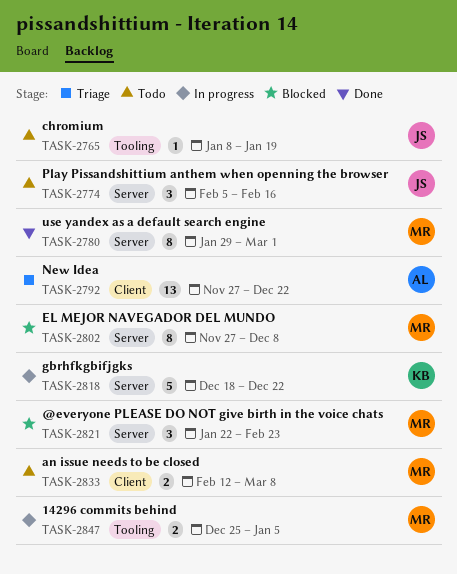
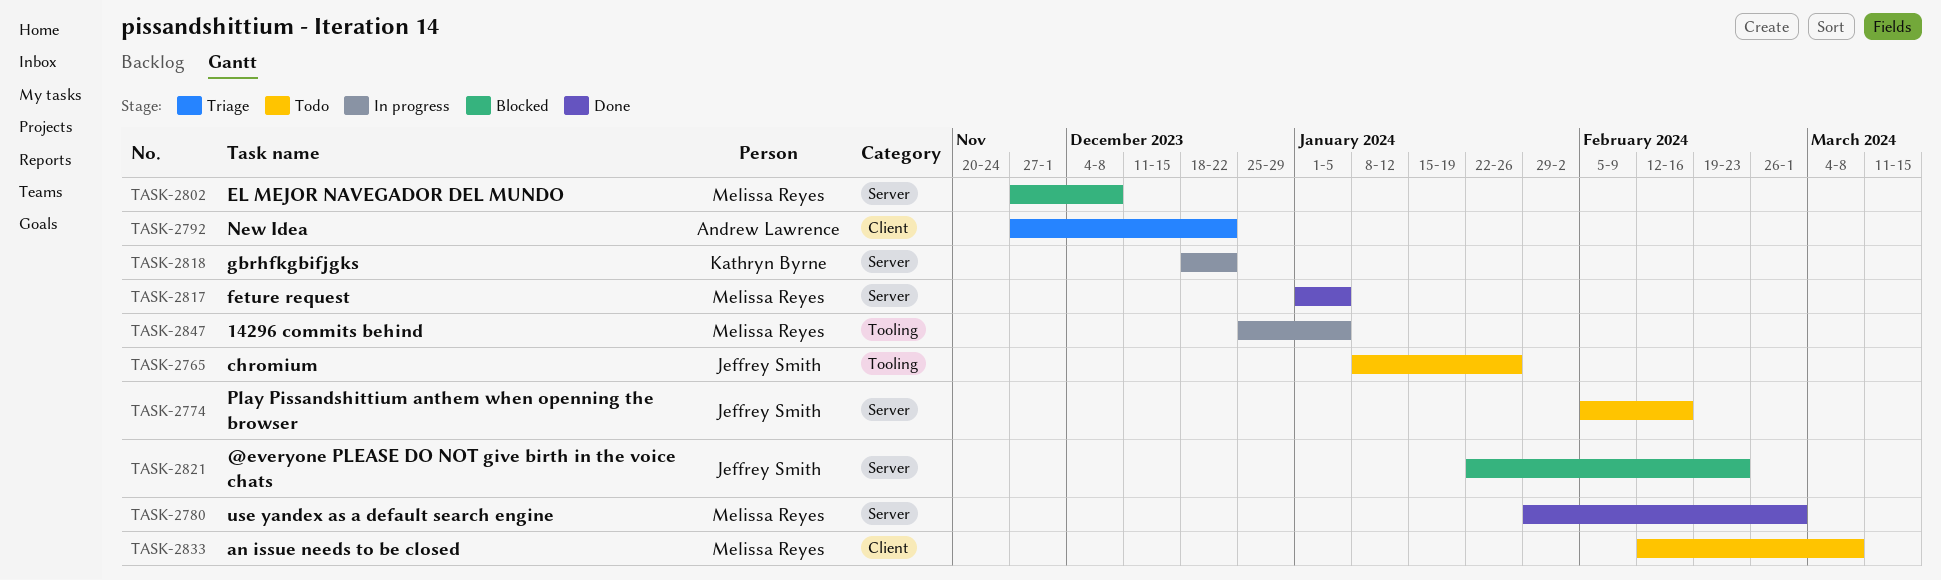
TASK-2765, due: Jan 19 -> Jan 26
TASK-2817: none -> present
TASK-2821, owner: Melissa Reyes -> Jeffrey Smith

